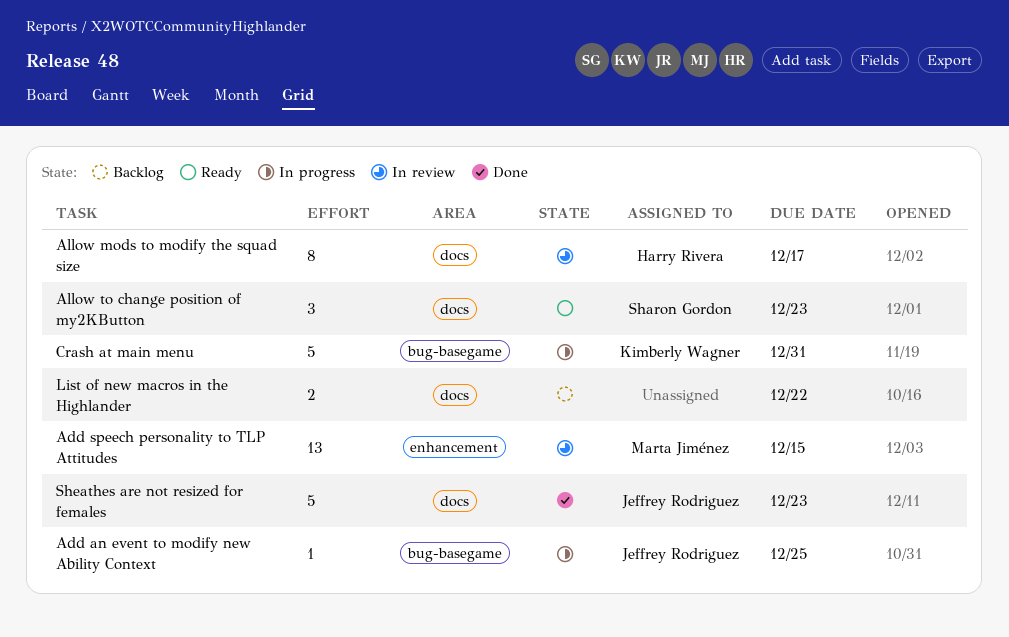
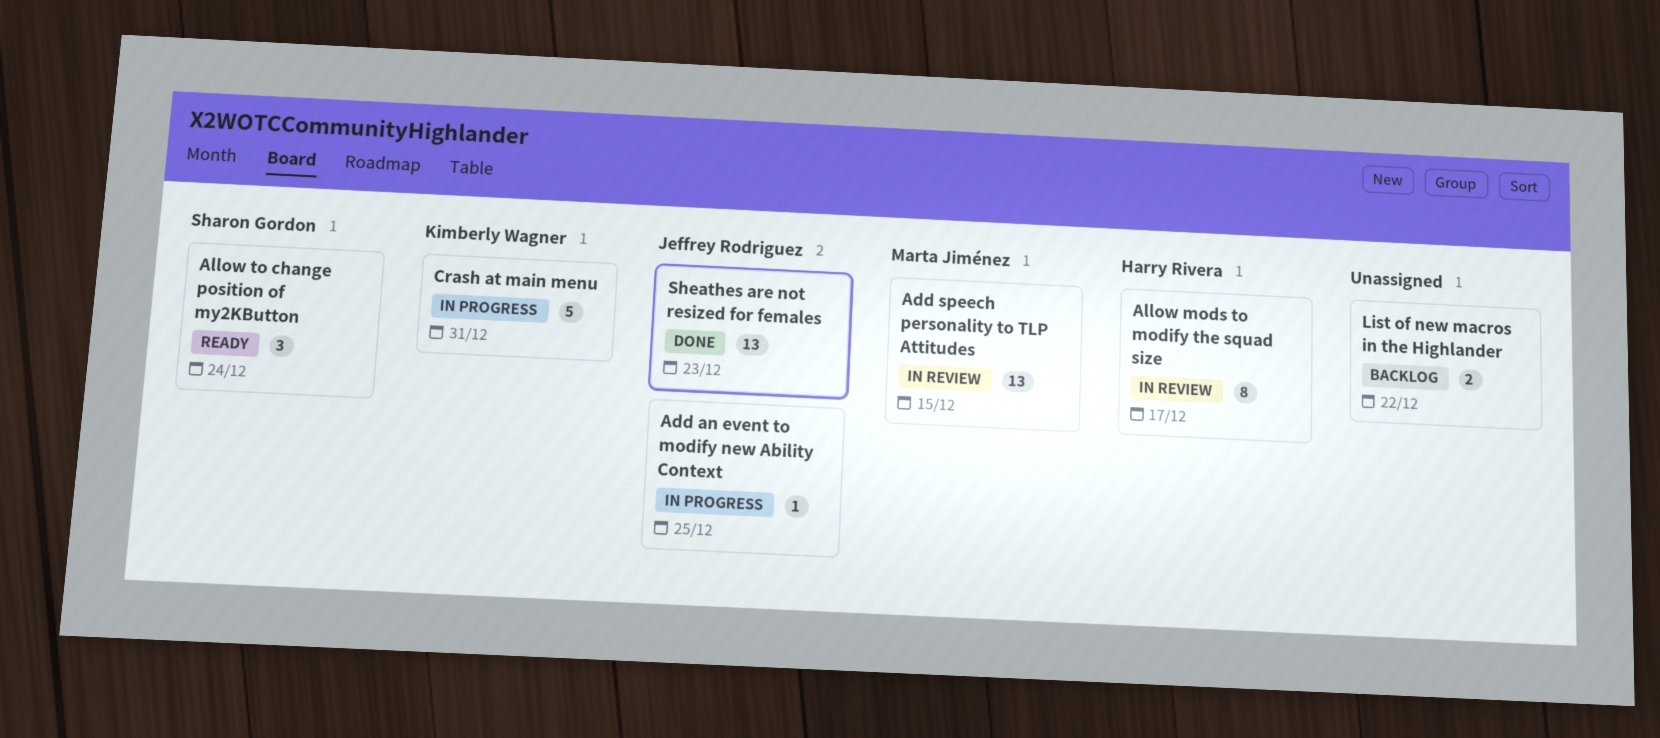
Allow to change position of my2KButton, due: Dec 23 -> Dec 24
Sheathes are not resized for females, estimate: 5 -> 13

